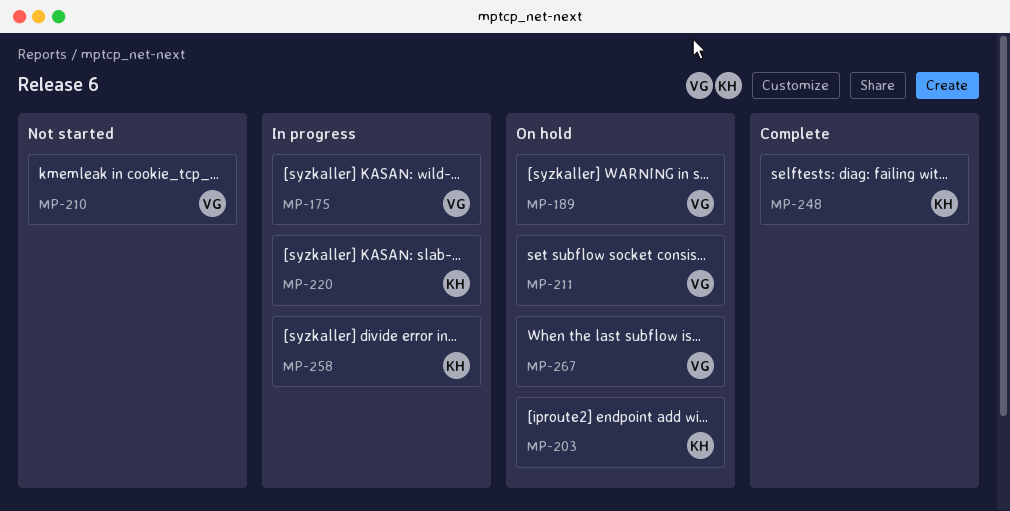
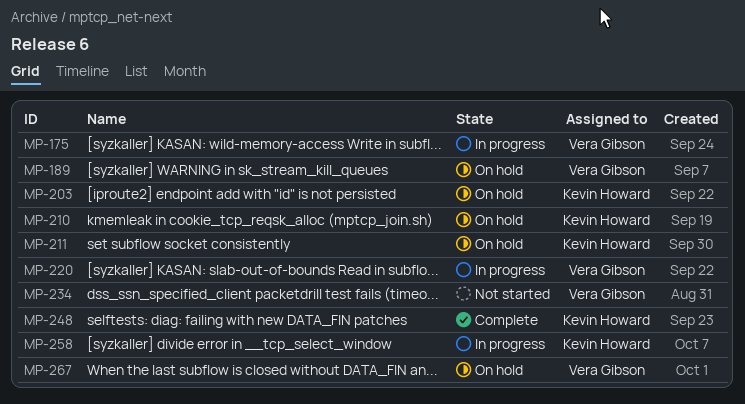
MP-210, status: Not started -> On hold
MP-210, owner: Vera Gibson -> Kevin Howard
MP-211, owner: Vera Gibson -> Kevin Howard
MP-220, owner: Kevin Howard -> Vera Gibson
MP-234: none -> present

